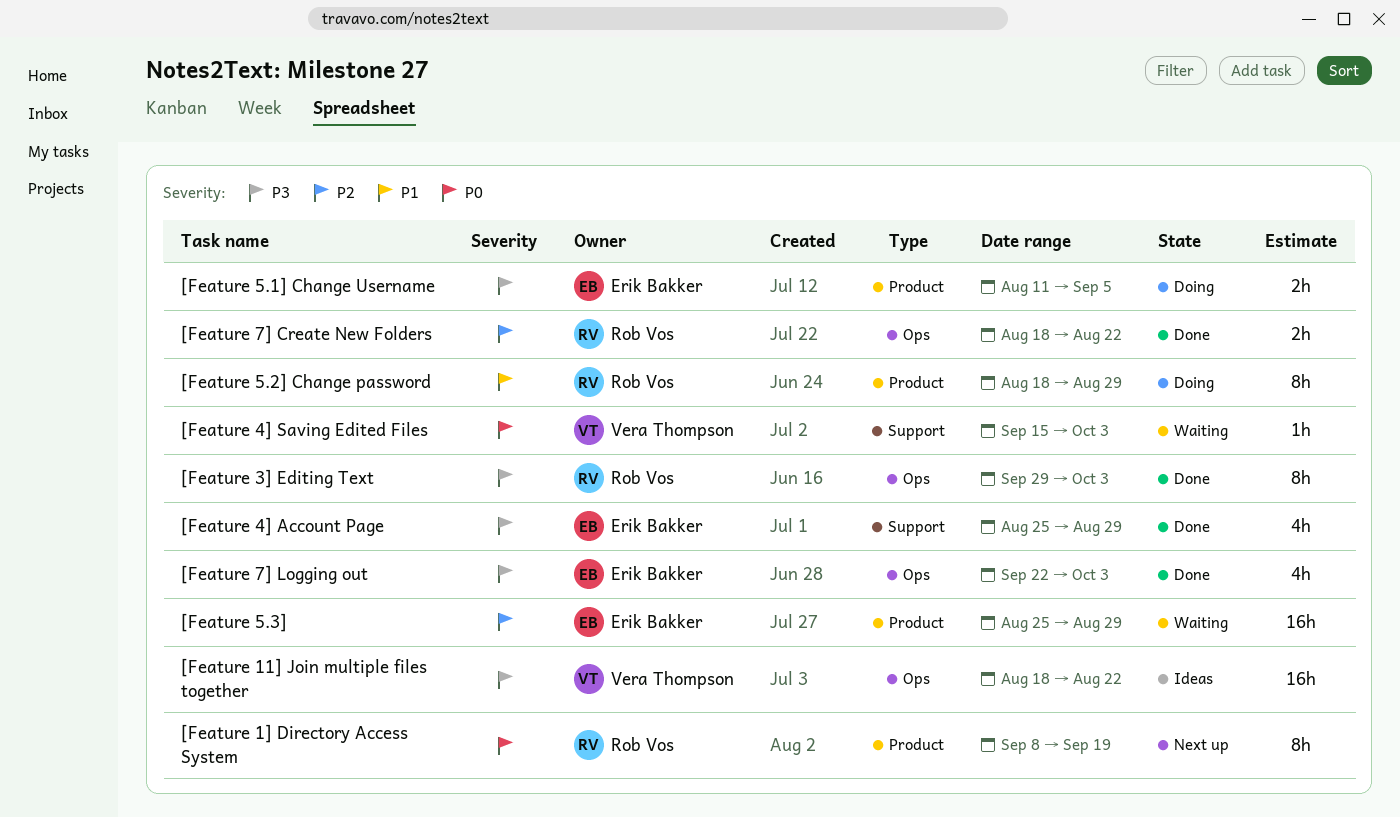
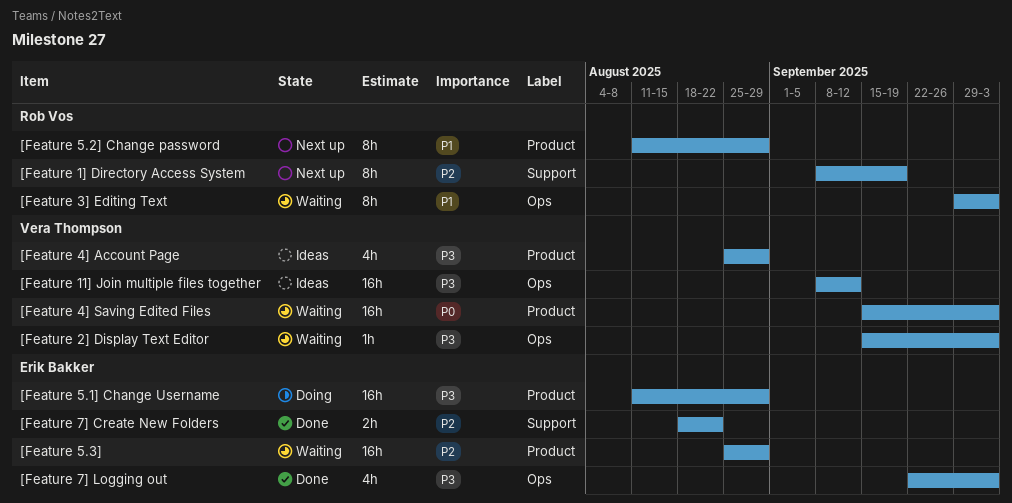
[Feature 11] Join multiple files together, start: Aug 18 -> Sep 8
[Feature 11] Join multiple files together, due: Aug 22 -> Sep 12
[Feature 1] Directory Access System, priority: P0 -> P2
[Feature 1] Directory Access System, label: Product -> Support
[Feature 2] Display Text Editor: none -> present
[Feature 3] Editing Text, status: Done -> Waiting
[Feature 3] Editing Text, priority: P3 -> P1
[Feature 4] Account Page, status: Done -> Ideas
[Feature 4] Account Page, owner: Erik Bakker -> Vera Thompson
[Feature 4] Account Page, label: Support -> Product
[Feature 4] Saving Edited Files, label: Support -> Product
[Feature 4] Saving Edited Files, estimate: 1h -> 16h
[Feature 5.1] Change Username, estimate: 2h -> 16h
[Feature 5.1] Change Username, due: Sep 5 -> Aug 29
[Feature 5.2] Change password, status: Doing -> Next up
[Feature 5.2] Change password, start: Aug 18 -> Aug 11
[Feature 7] Create New Folders, owner: Rob Vos -> Erik Bakker
[Feature 7] Create New Folders, label: Ops -> Support

